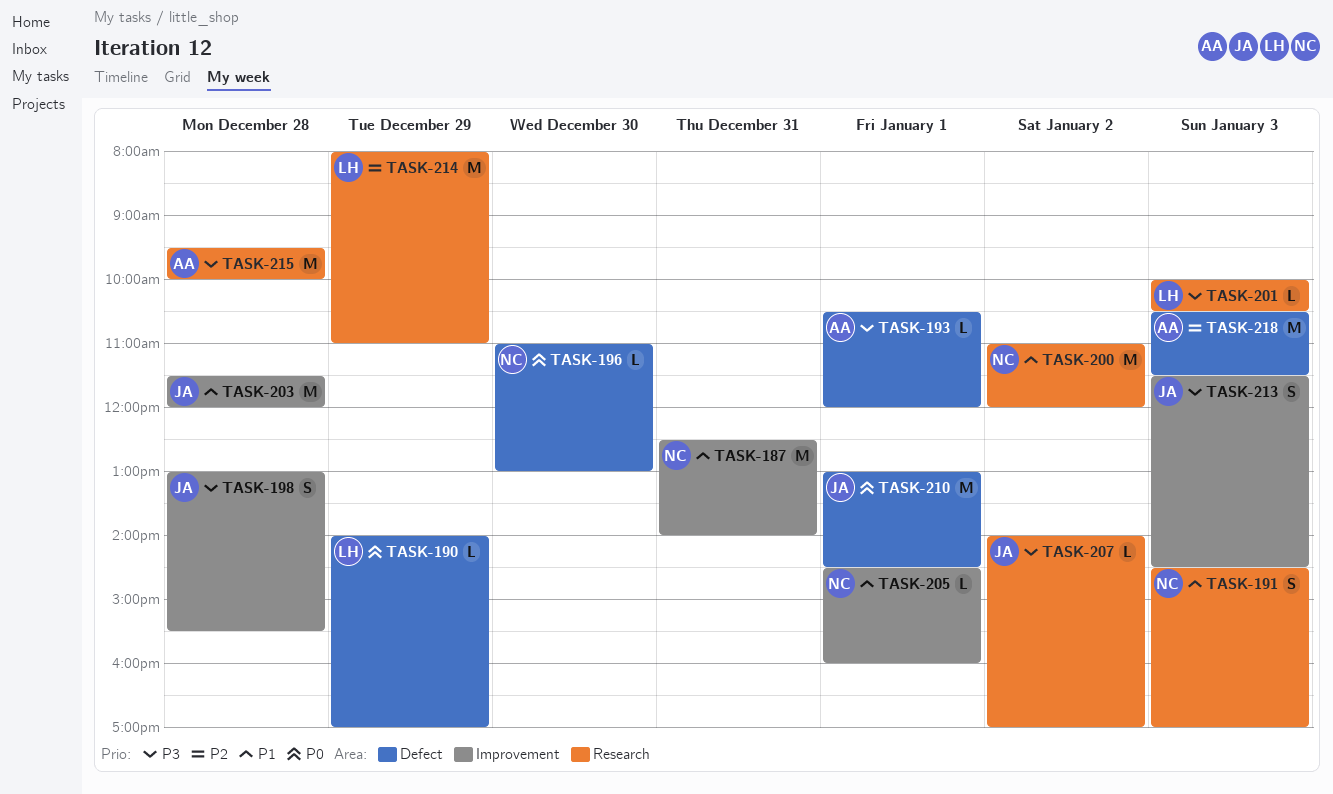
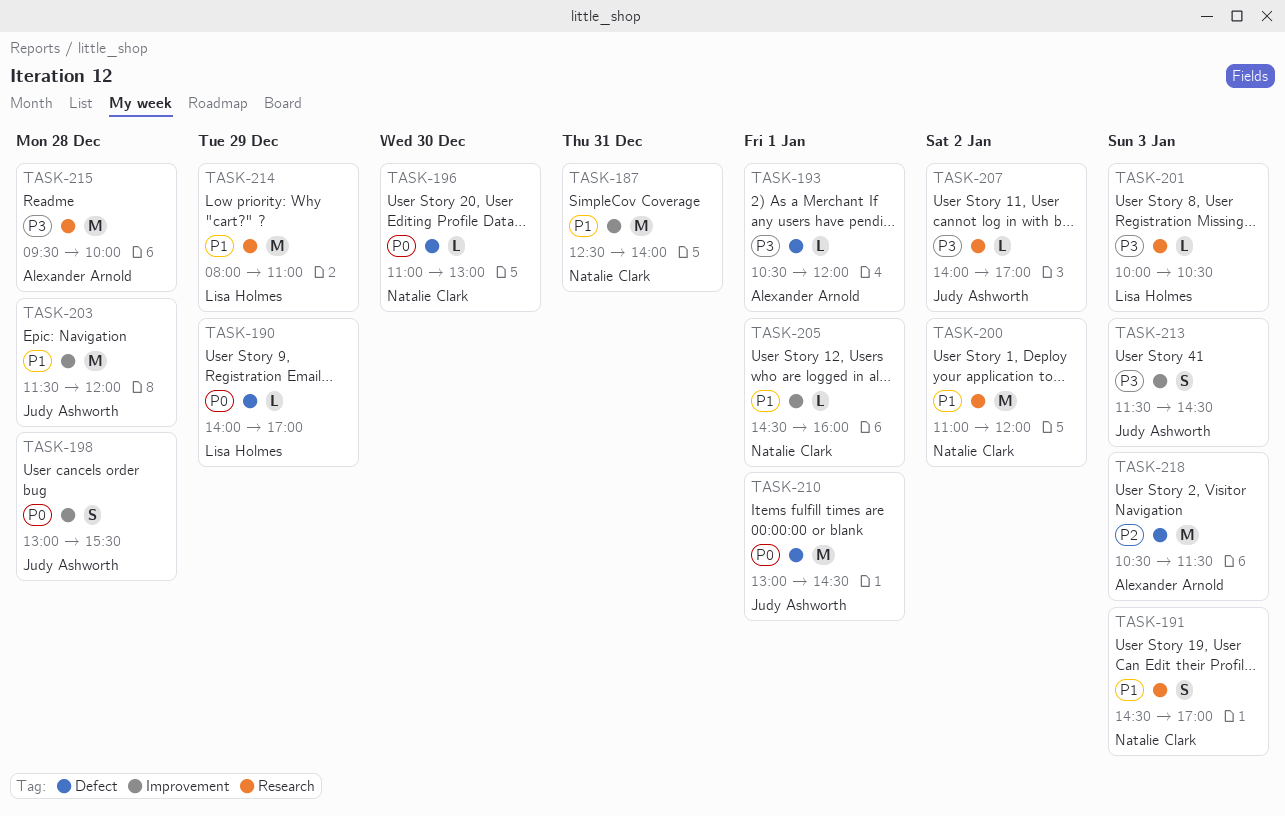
TASK-198, priority: P3 -> P0
TASK-214, priority: P2 -> P1

